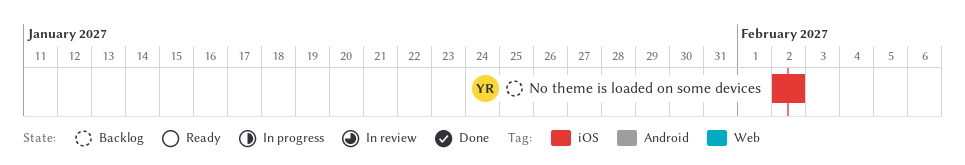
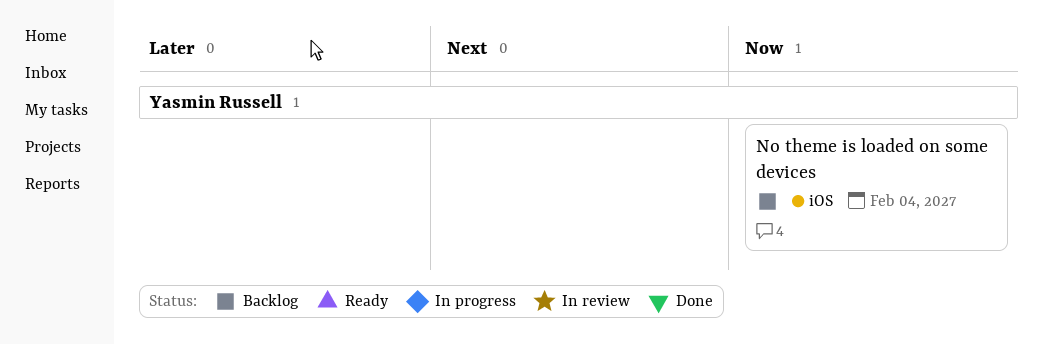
No theme is loaded on some devices, due: Feb 2 -> Feb 4

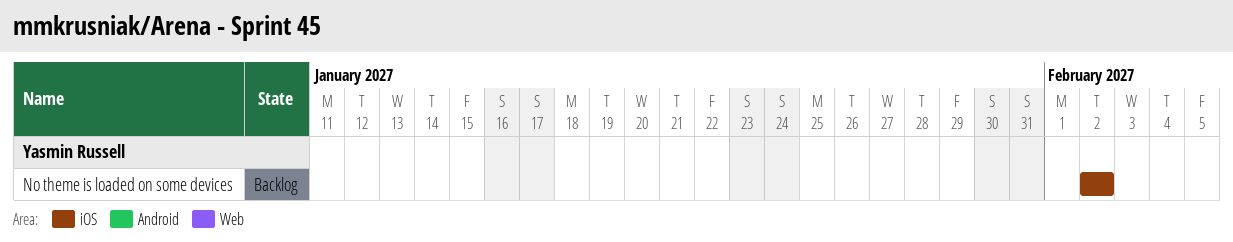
No theme is loaded on some devices, due: Feb 4 -> Feb 2

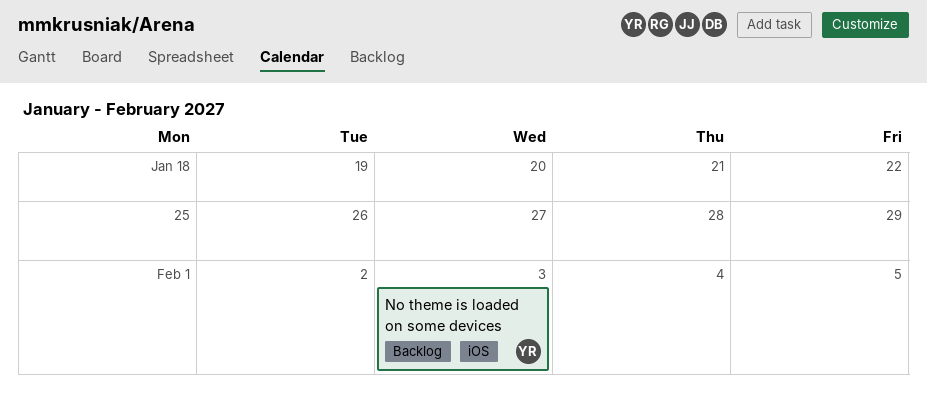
No theme is loaded on some devices, due: Feb 2 -> Feb 3

